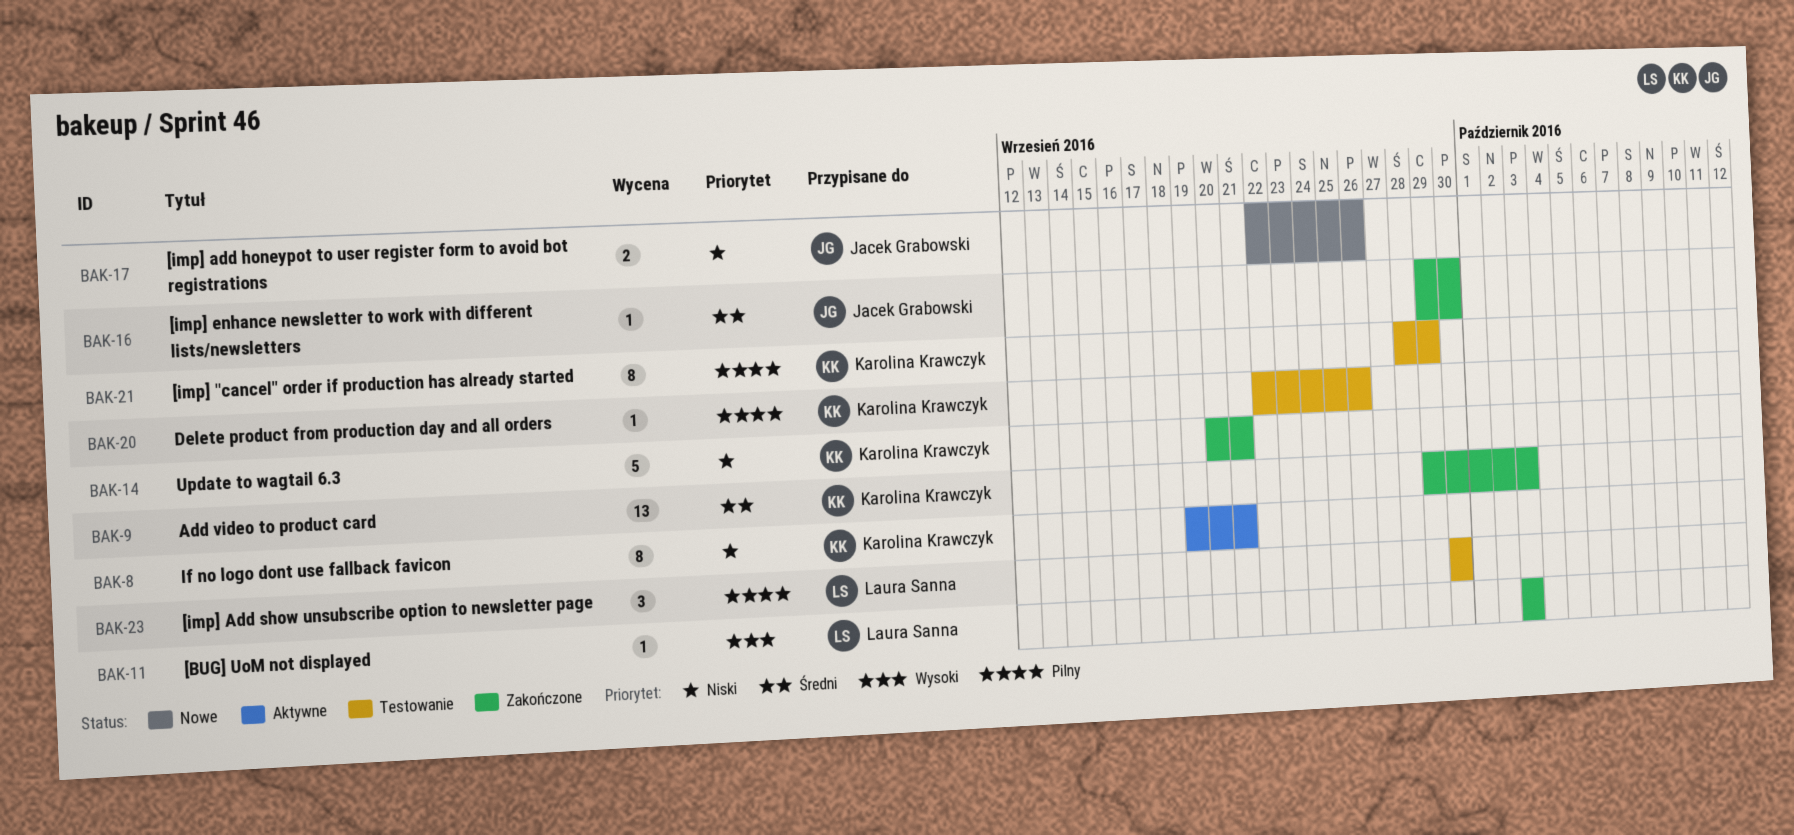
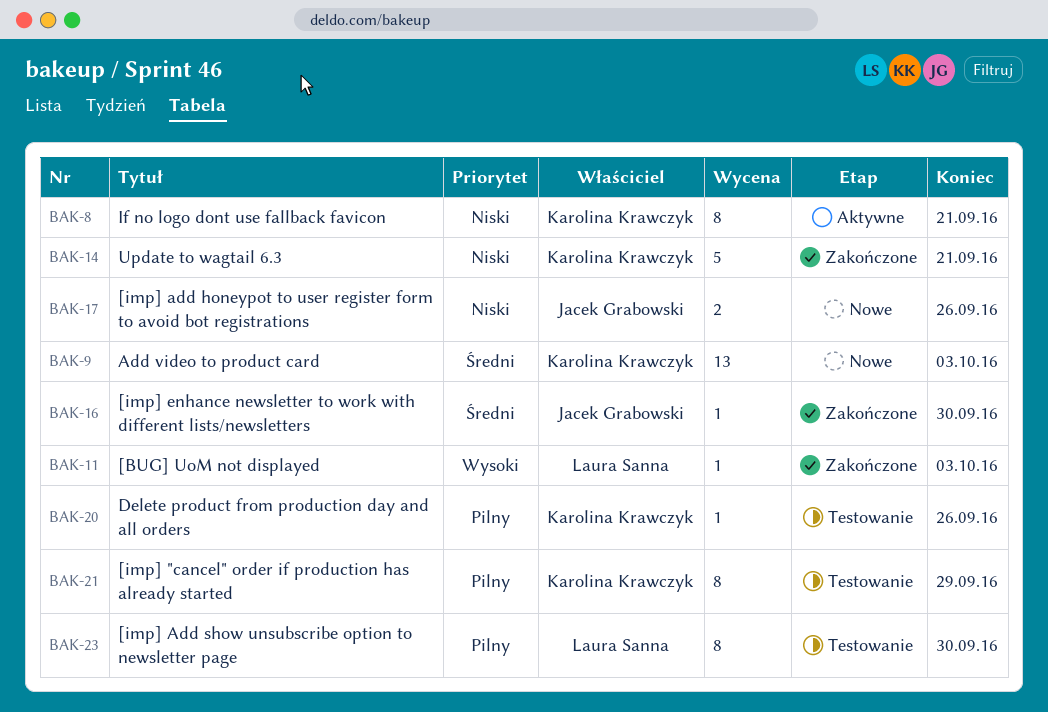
BAK-9, status: Zakończone -> Nowe
BAK-23, estimate: 3 -> 8

